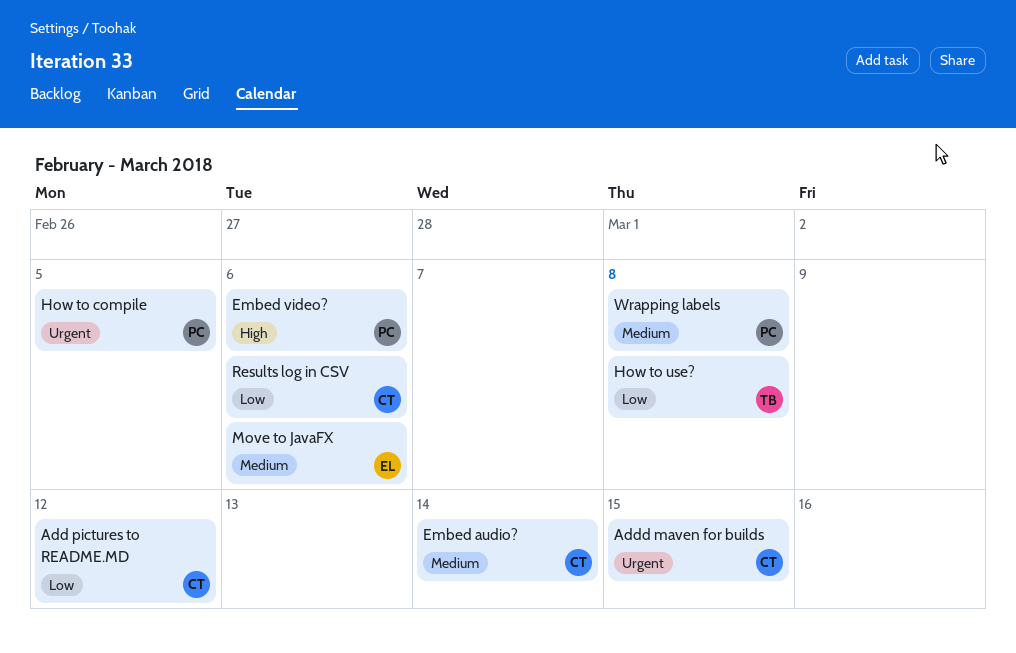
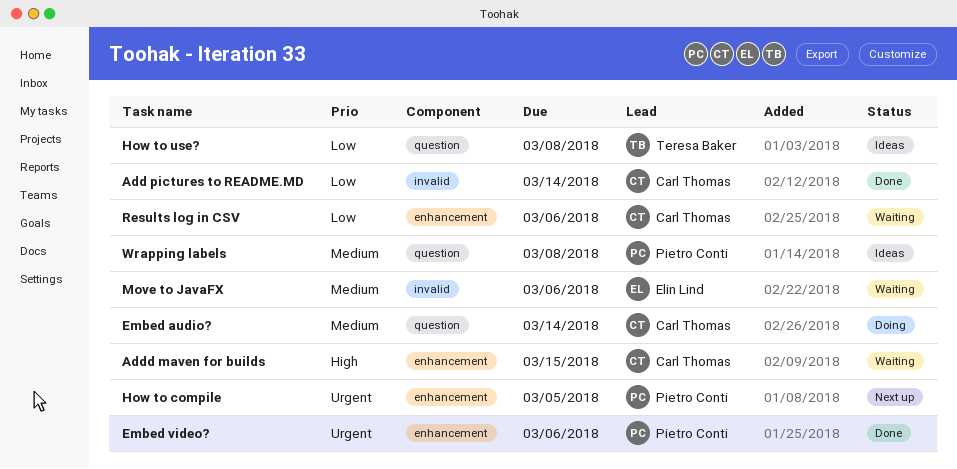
Add pictures to README.MD, due: Mar 12 -> Mar 14
Addd maven for builds, priority: Urgent -> High
Embed video?, priority: High -> Urgent

